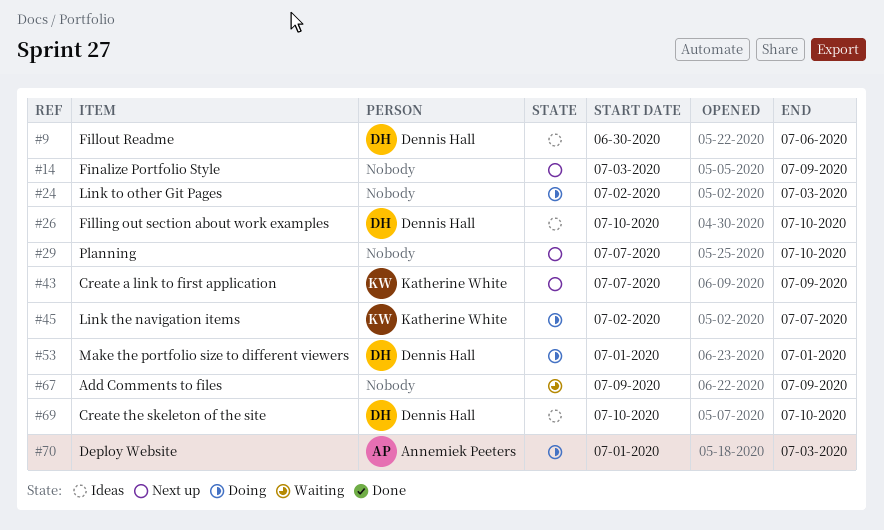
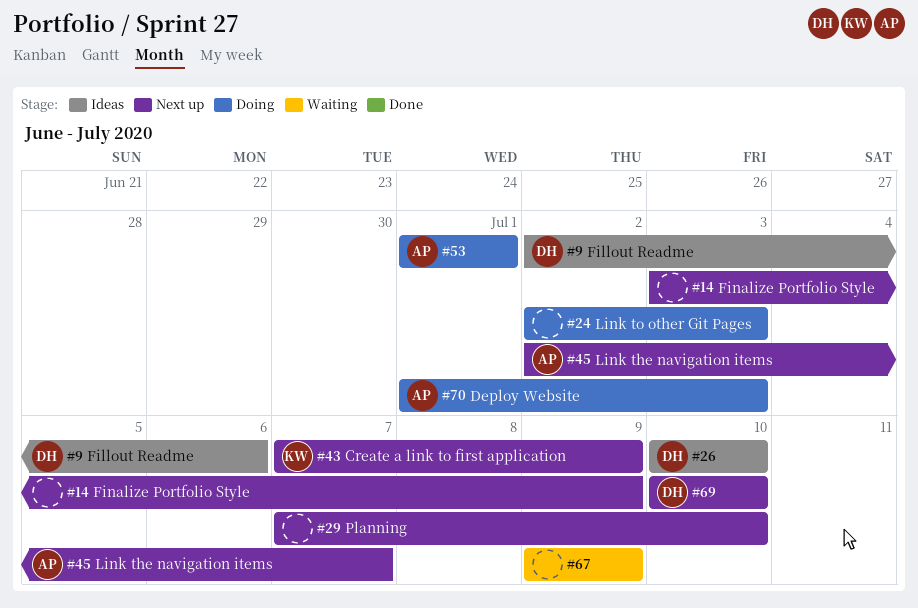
#9, start: Jun 30 -> Jul 2
#45, status: Doing -> Next up
#45, owner: Katherine White -> Annemiek Peeters
#53, owner: Dennis Hall -> Annemiek Peeters
#69, status: Ideas -> Next up

